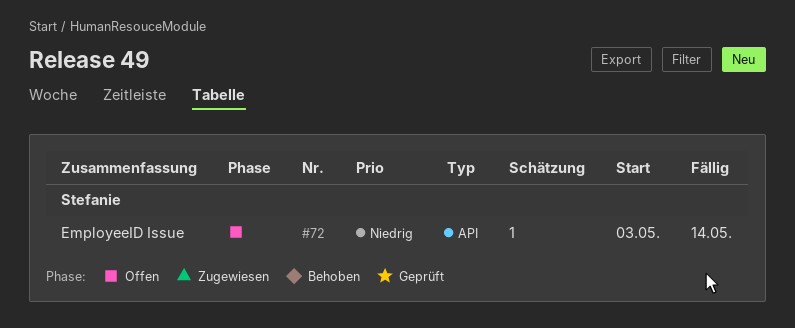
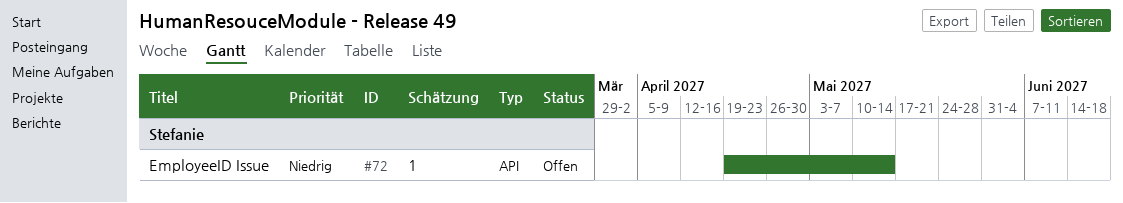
#72, start: May 3 -> Apr 19

